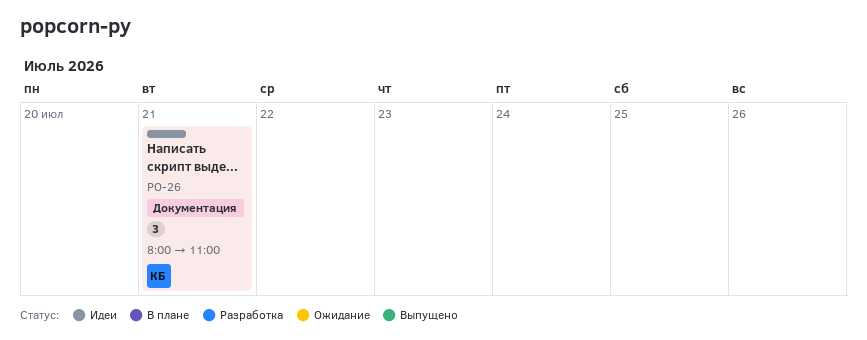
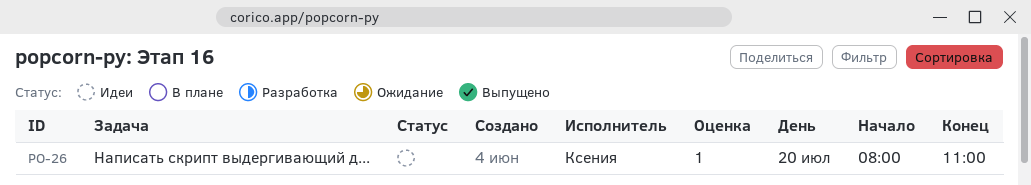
PO-26, estimate: 3 -> 1
PO-26, day: Jul 21 -> Jul 20

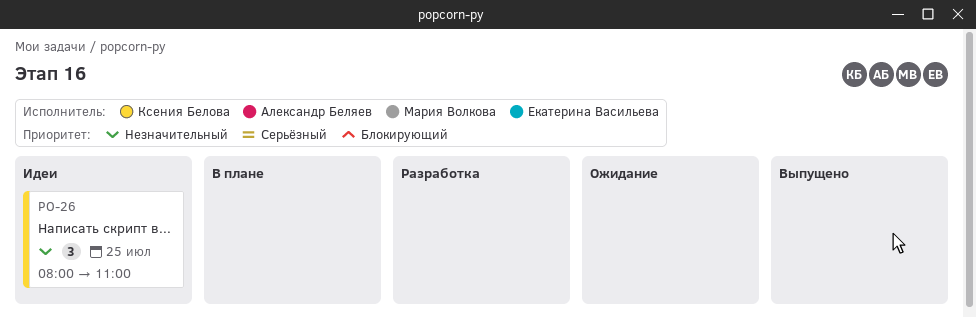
PO-26, estimate: 1 -> 3
PO-26, day: Jul 20 -> Jul 25

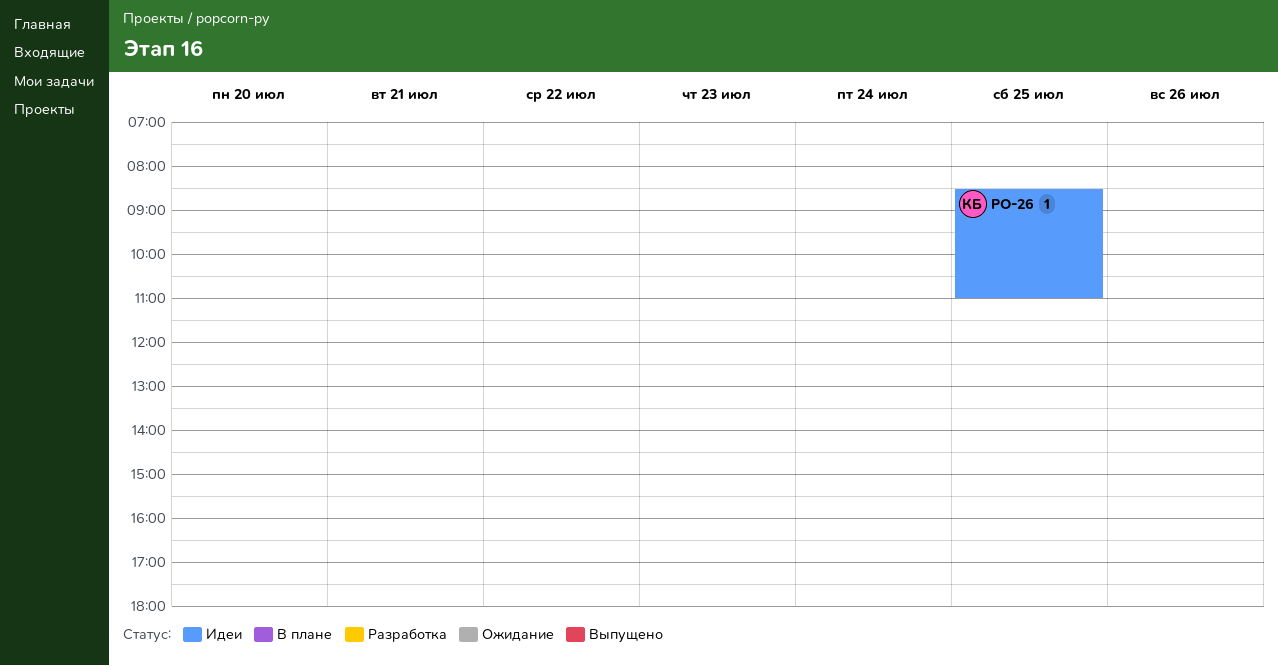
PO-26, estimate: 3 -> 1
PO-26, begins: 08:00 -> 08:30

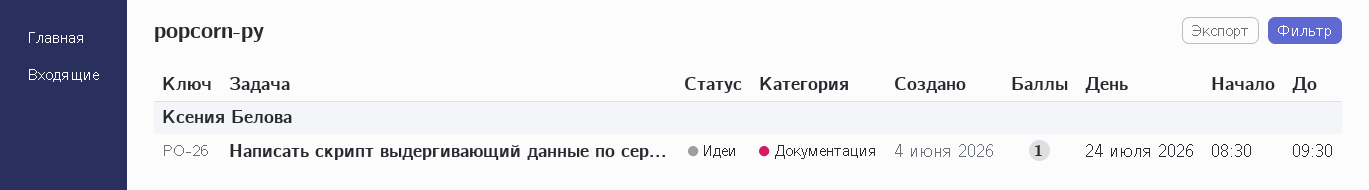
PO-26, day: Jul 25 -> Jul 24
PO-26, ends: 11:00 -> 09:30

